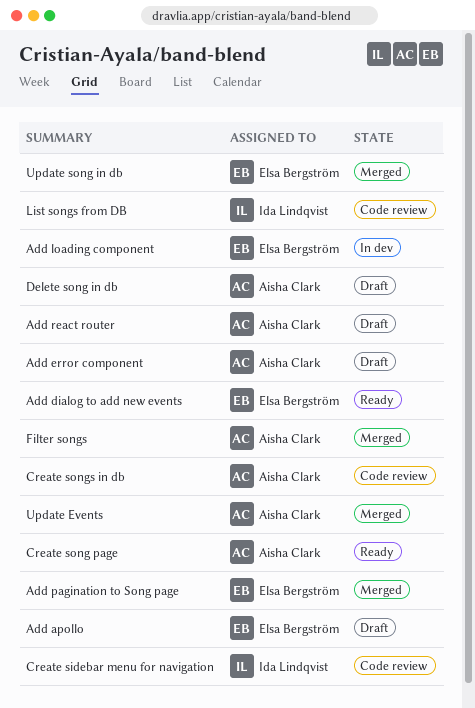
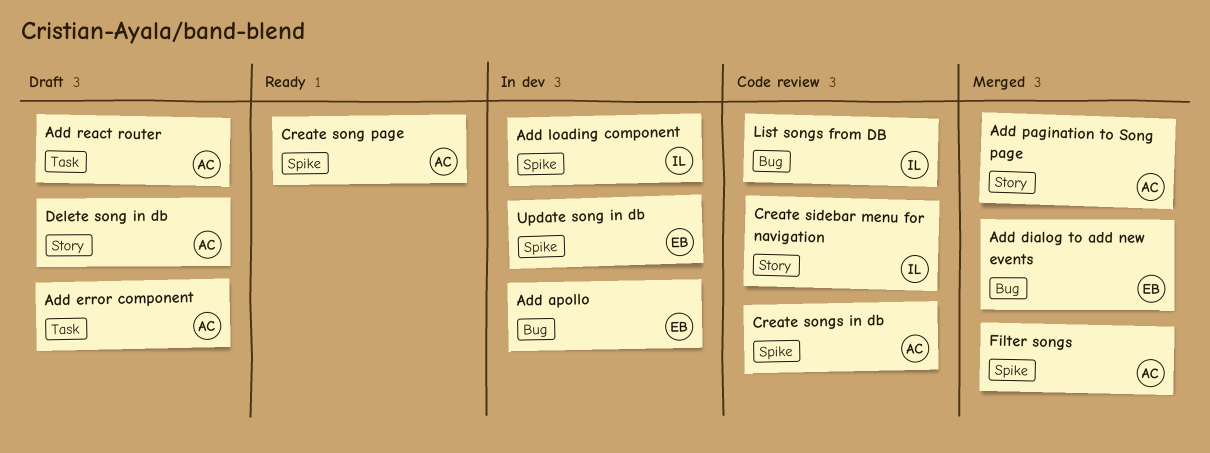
Add apollo, status: Draft -> In dev
Add dialog to add new events, status: Ready -> Merged
Add loading component, owner: Elsa Bergström -> Ida Lindqvist
Add pagination to Song page, owner: Elsa Bergström -> Aisha Clark
Update Events: present -> none
Update song in db, status: Merged -> In dev

